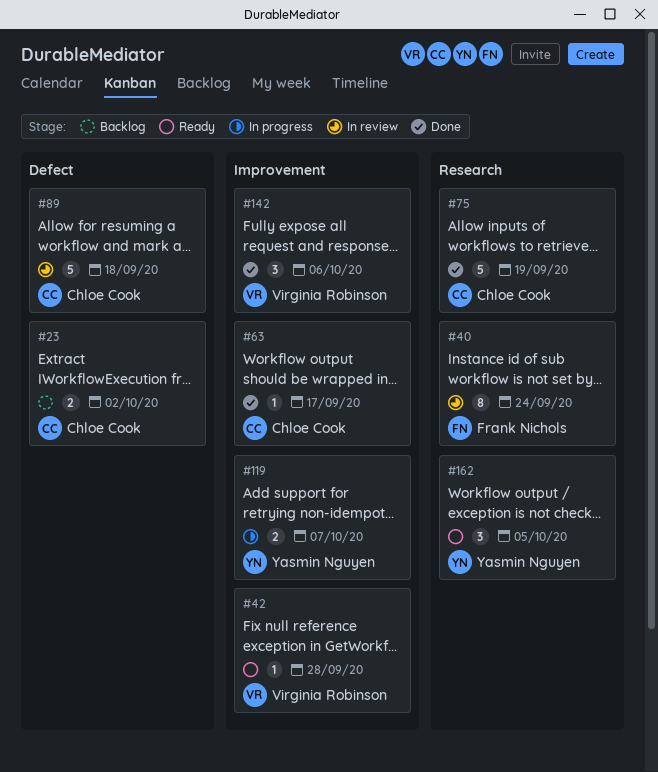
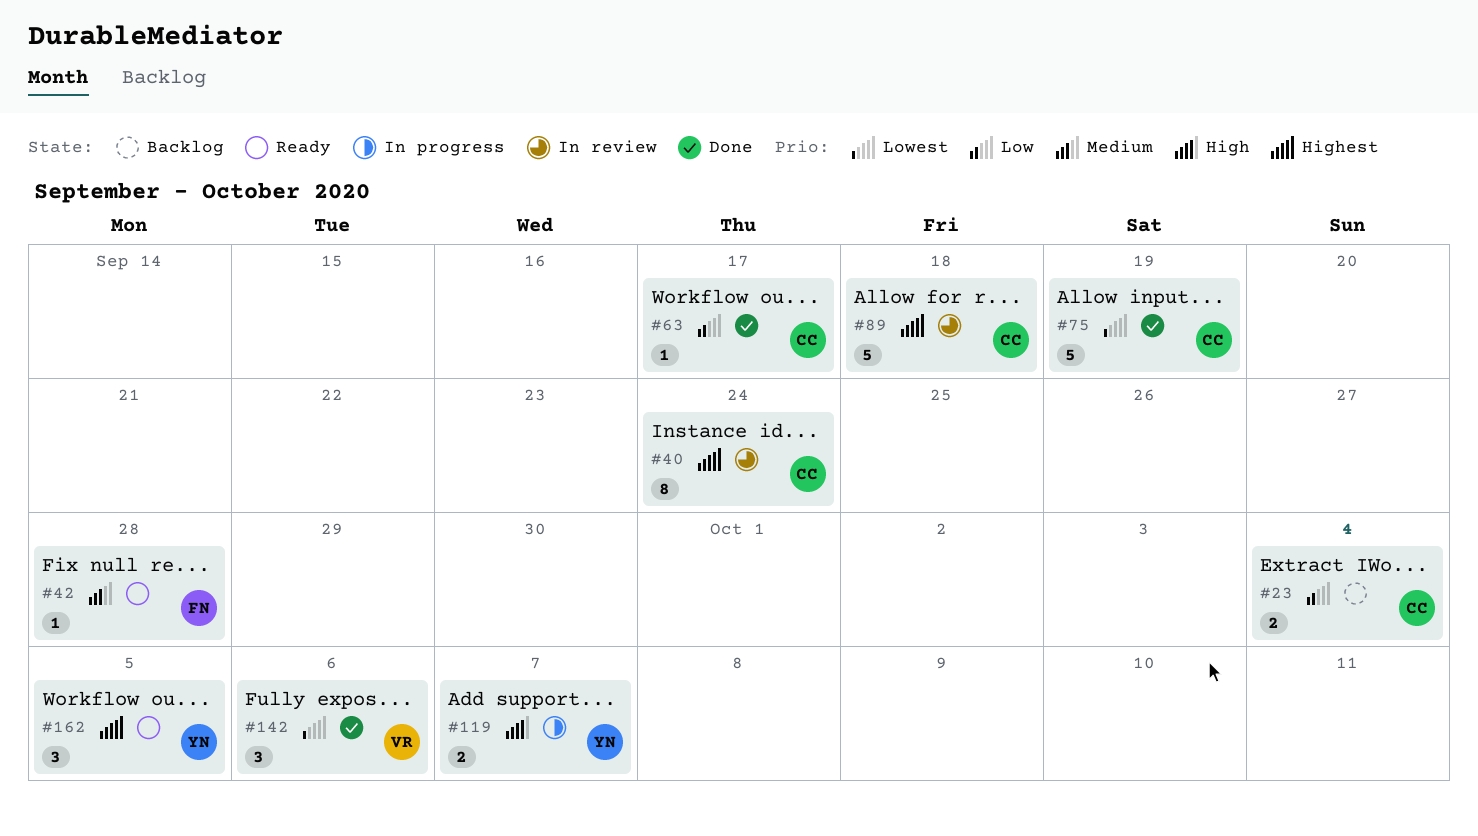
#23, due: Oct 2 -> Oct 4
#40, owner: Frank Nichols -> Chloe Cook
#42, owner: Virginia Robinson -> Frank Nichols

